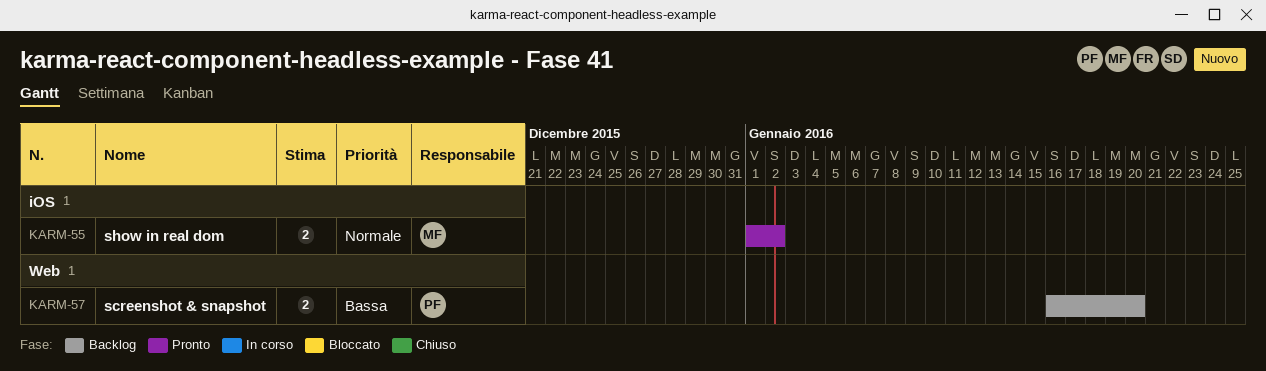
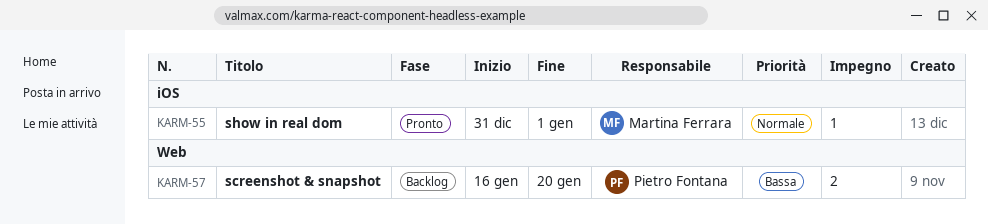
KARM-55, estimate: 2 -> 1
KARM-55, start: Jan 1 -> Dec 31
KARM-55, due: Jan 2 -> Jan 1

